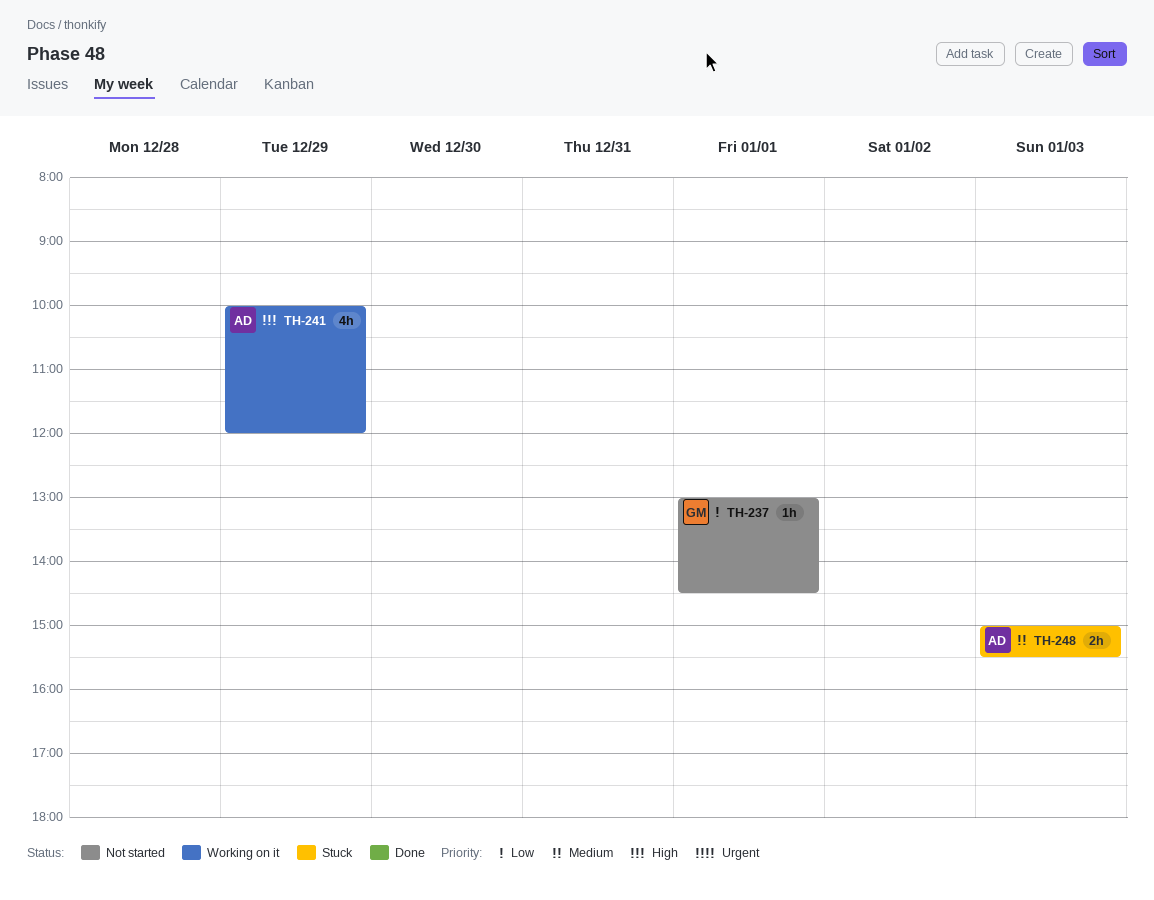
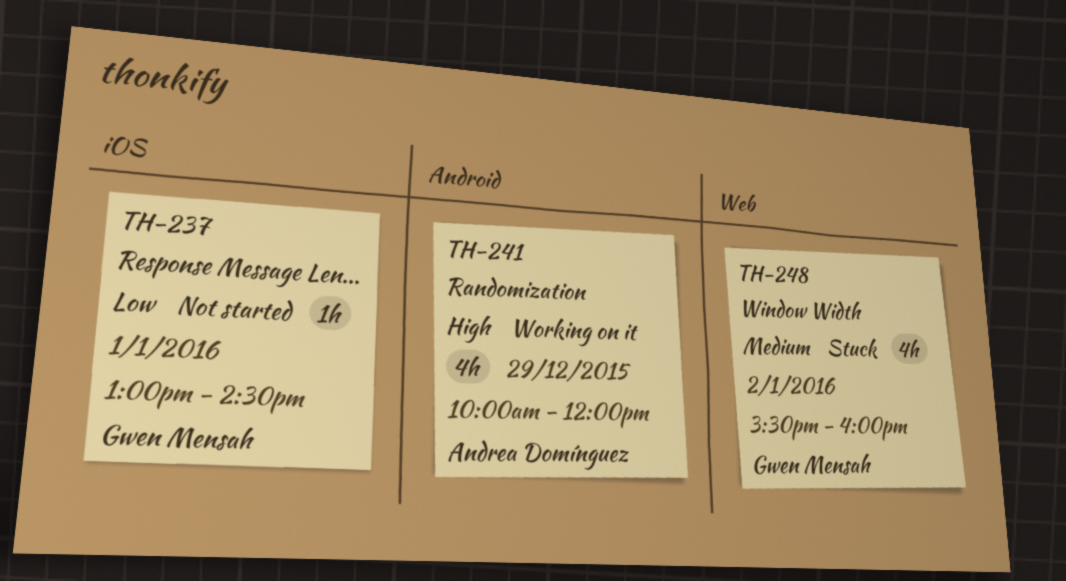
TH-248, owner: Andrea Domínguez -> Gwen Mensah
TH-248, estimate: 2h -> 4h
TH-248, day: Jan 3 -> Jan 2
TH-248, begins: 15:00 -> 15:30
TH-248, ends: 15:30 -> 16:00

